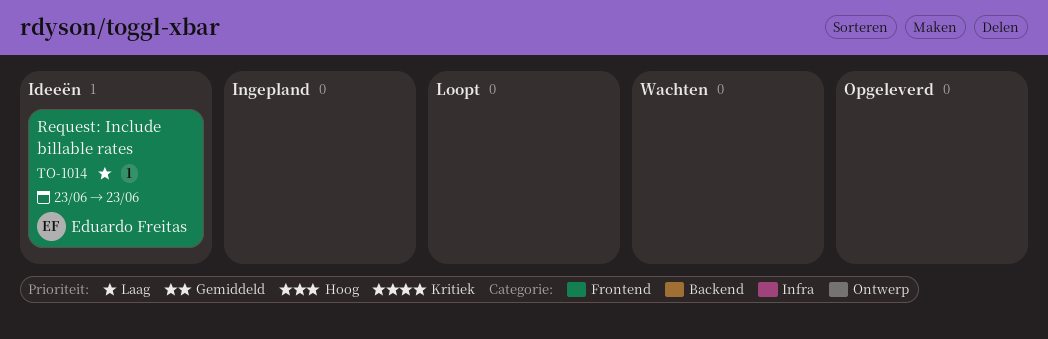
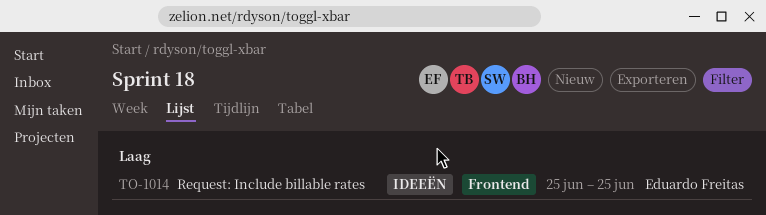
TO-1014, start: Jun 23 -> Jun 25
TO-1014, due: Jun 23 -> Jun 25

